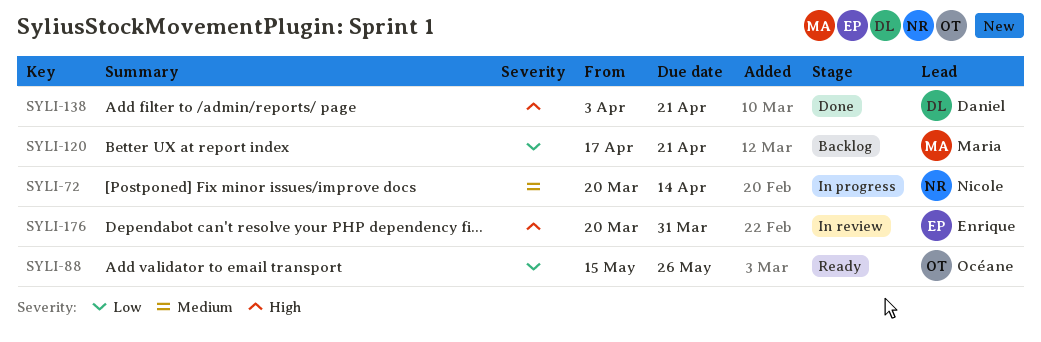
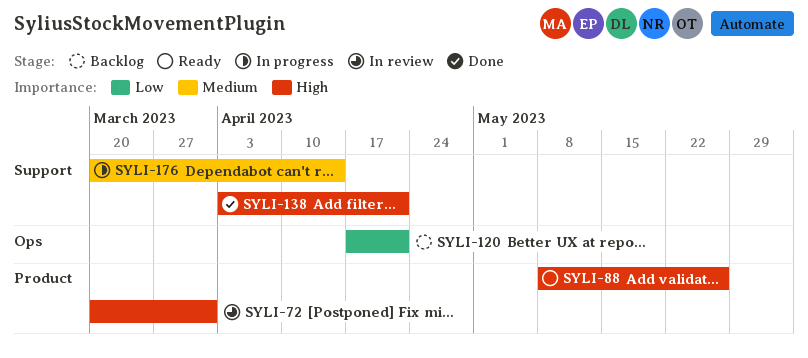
SYLI-72, status: In progress -> In review
SYLI-72, priority: Medium -> High
SYLI-72, due: Apr 14 -> Mar 31
SYLI-88, priority: Low -> High
SYLI-88, start: May 15 -> May 8
SYLI-176, status: In review -> In progress
SYLI-176, priority: High -> Medium
SYLI-176, due: Mar 31 -> Apr 14

